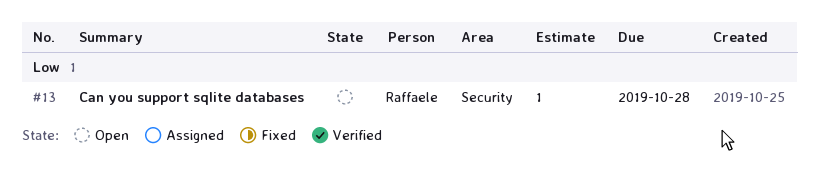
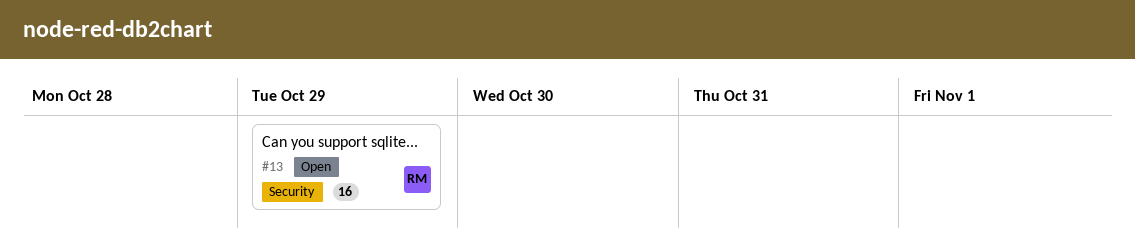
#13, estimate: 1 -> 16
#13, due: Oct 28 -> Oct 29

